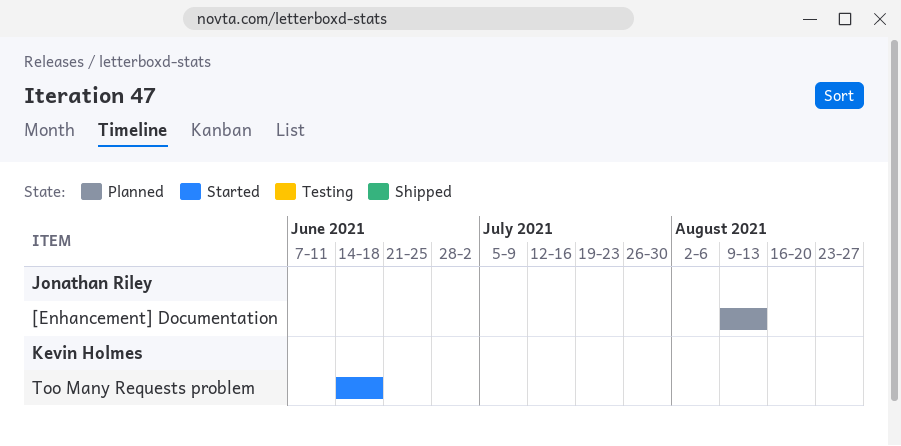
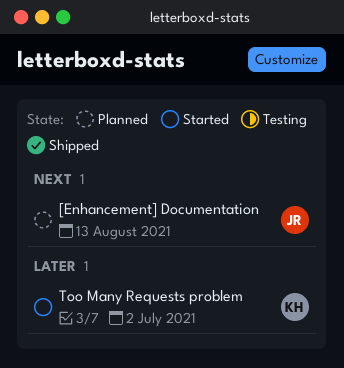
Too Many Requests problem, due: Jun 18 -> Jul 2

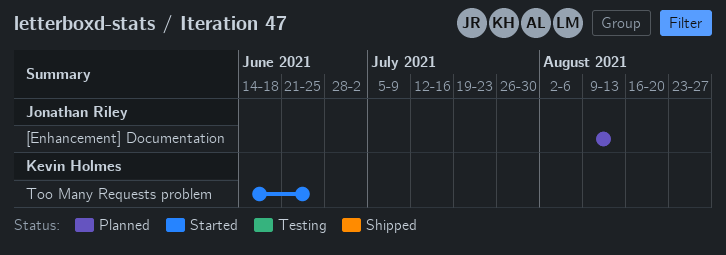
Too Many Requests problem, due: Jul 2 -> Jun 25

